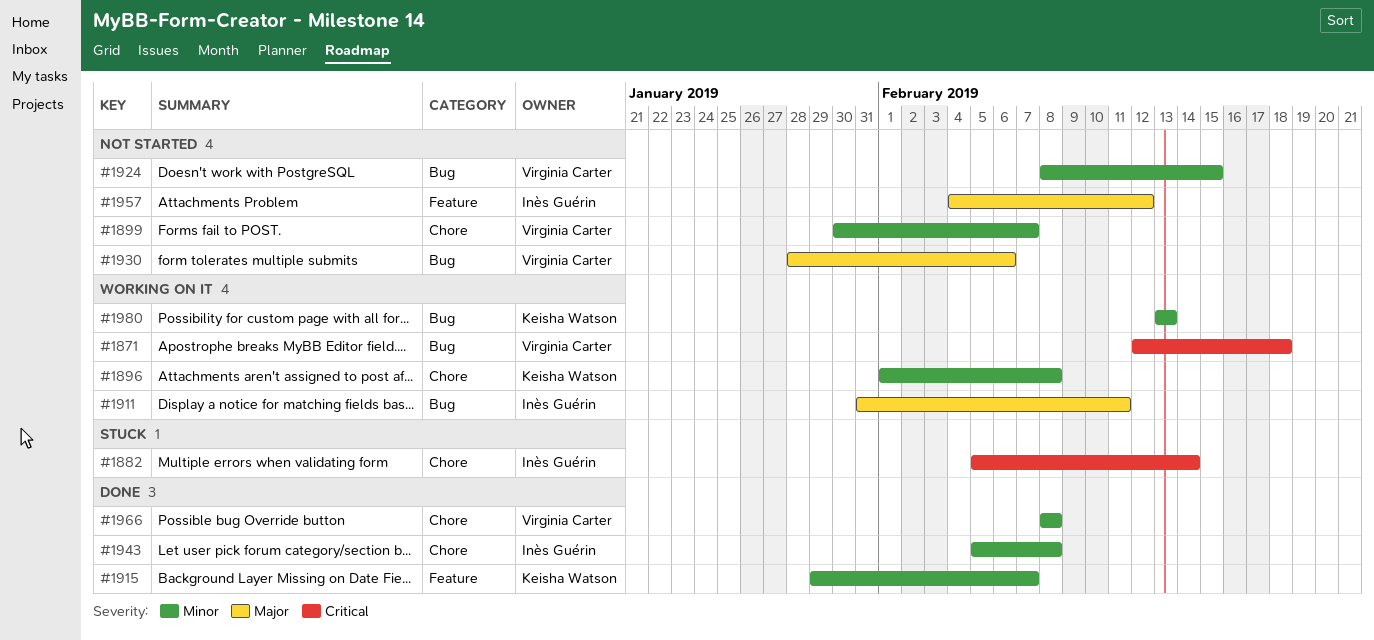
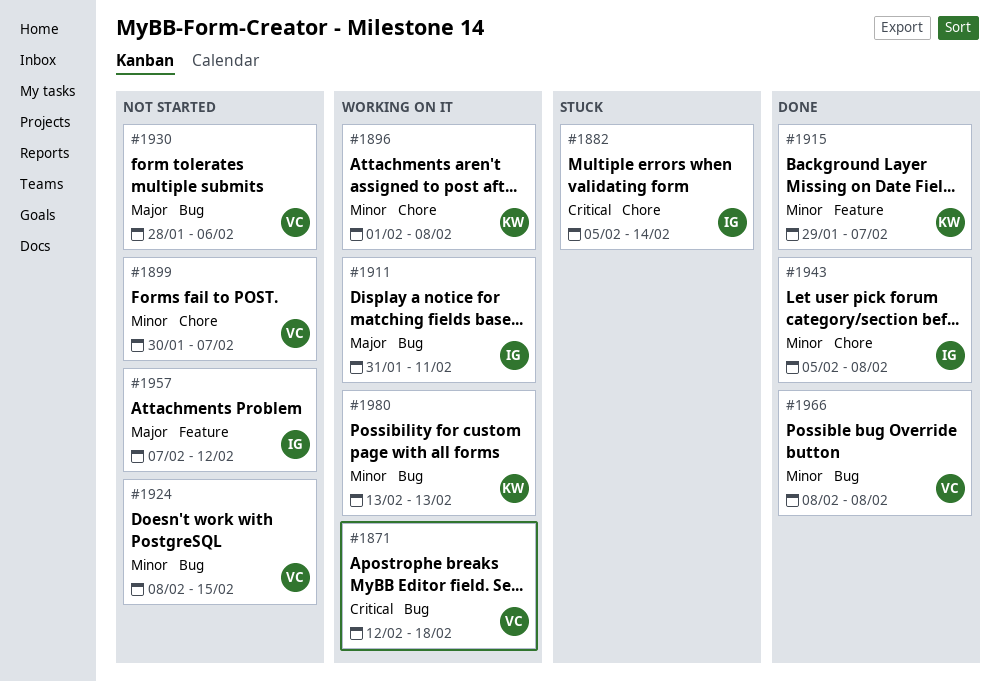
#1957, start: Feb 4 -> Feb 7
#1966, label: Chore -> Bug

